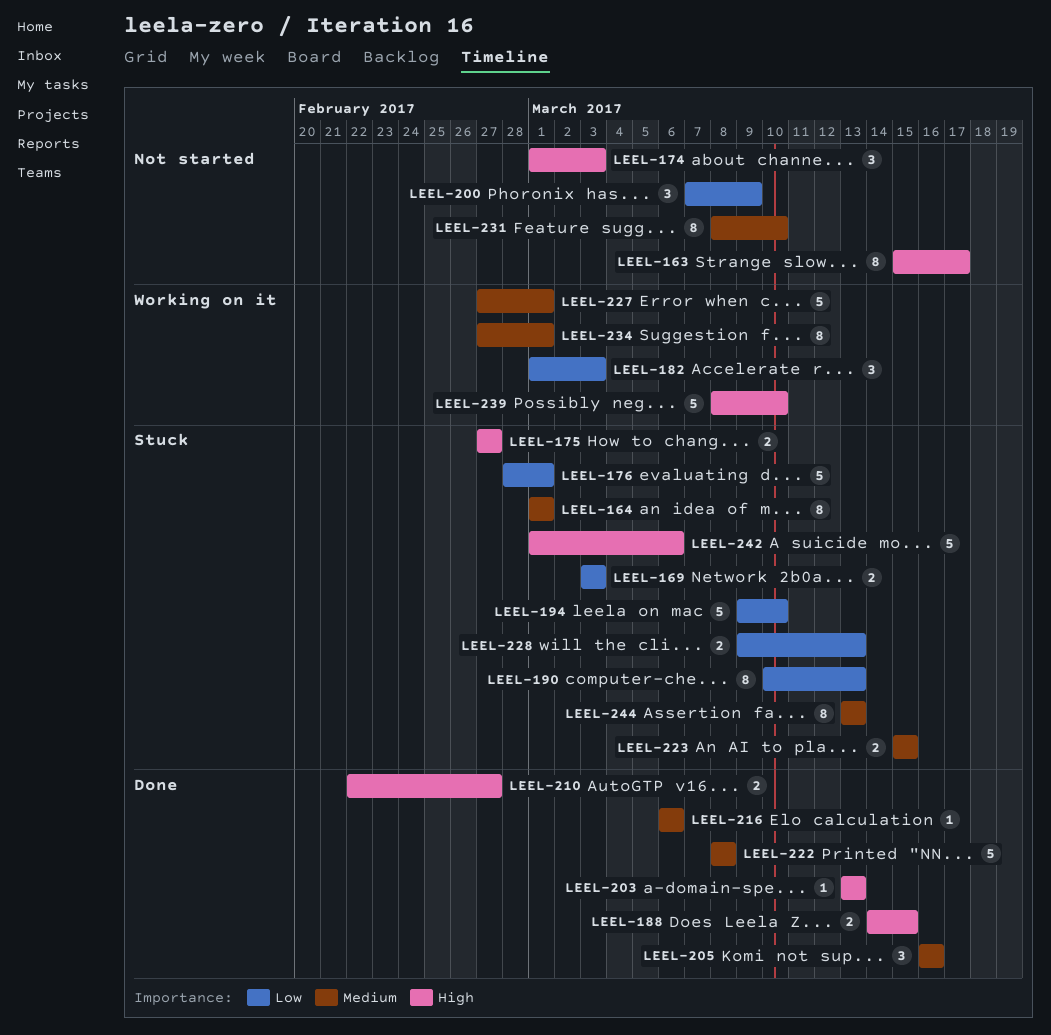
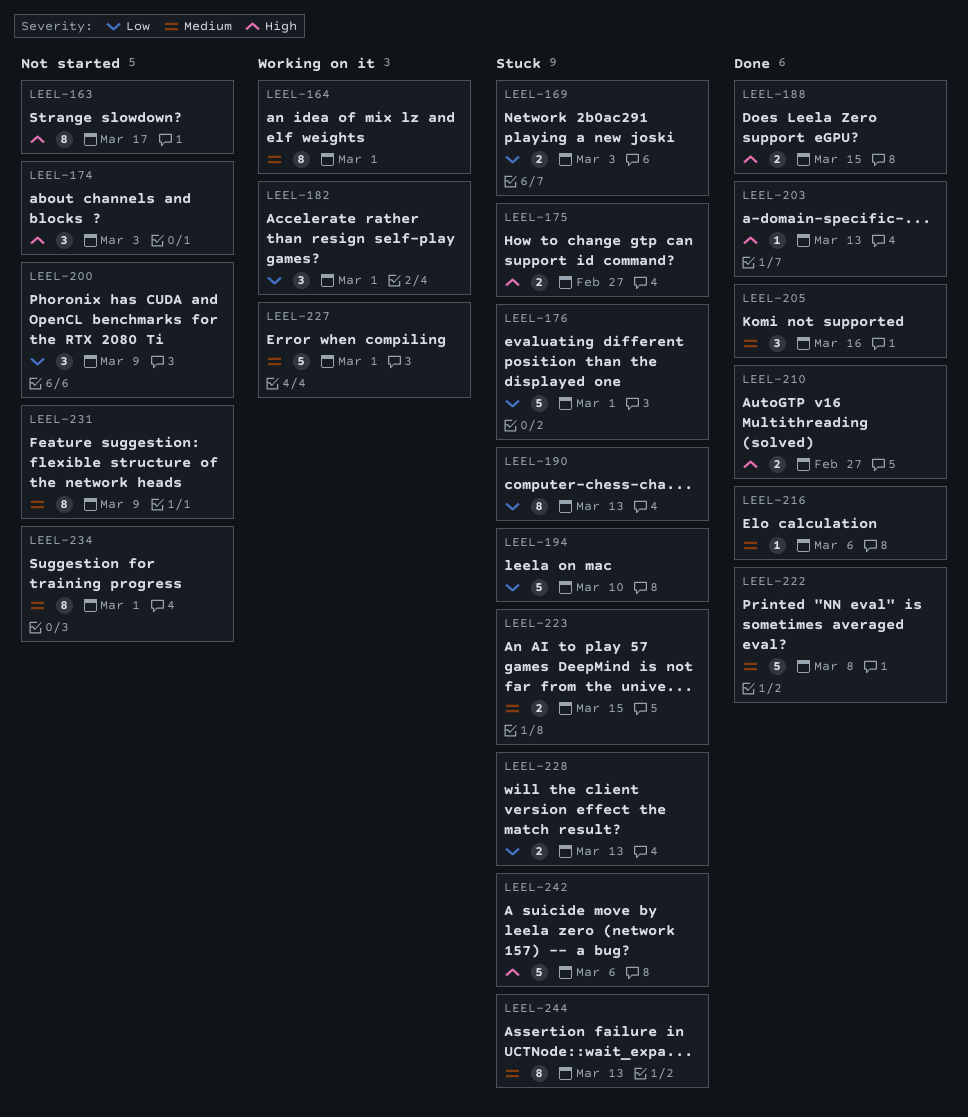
LEEL-164, status: Stuck -> Working on it
LEEL-182, due: Mar 3 -> Mar 1
LEEL-231, due: Mar 10 -> Mar 9
LEEL-234, status: Working on it -> Not started
LEEL-239: present -> none

